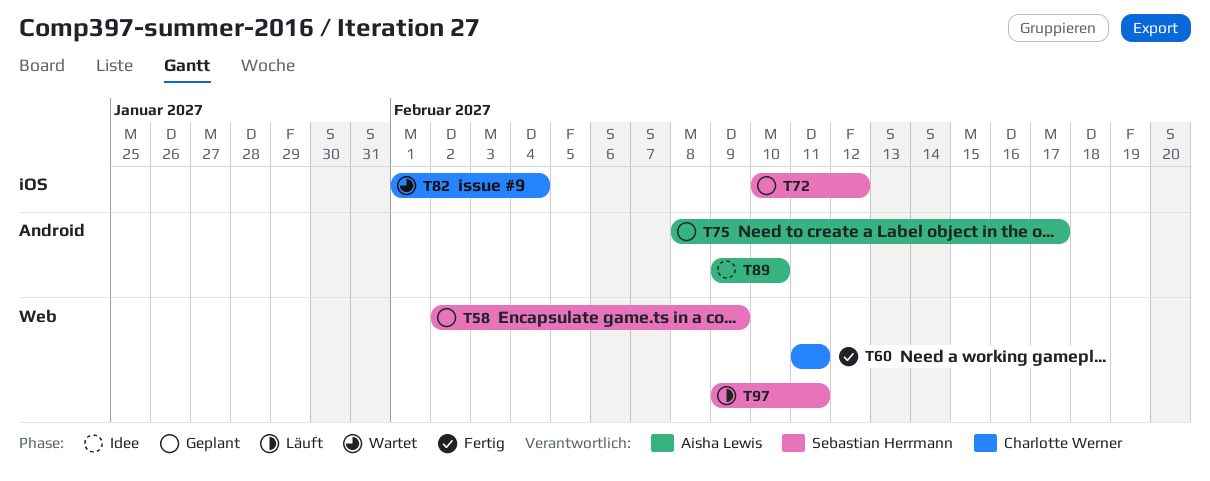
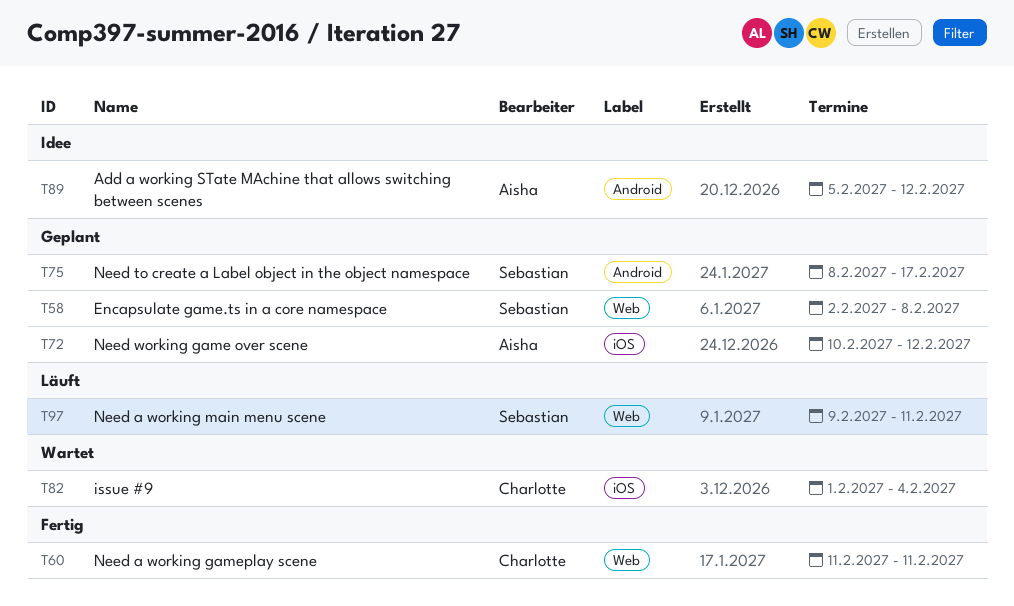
T58, due: Feb 9 -> Feb 8
T72, owner: Sebastian Herrmann -> Aisha Lewis
T75, owner: Aisha Lewis -> Sebastian Herrmann
T89, start: Feb 9 -> Feb 5
T89, due: Feb 10 -> Feb 12

